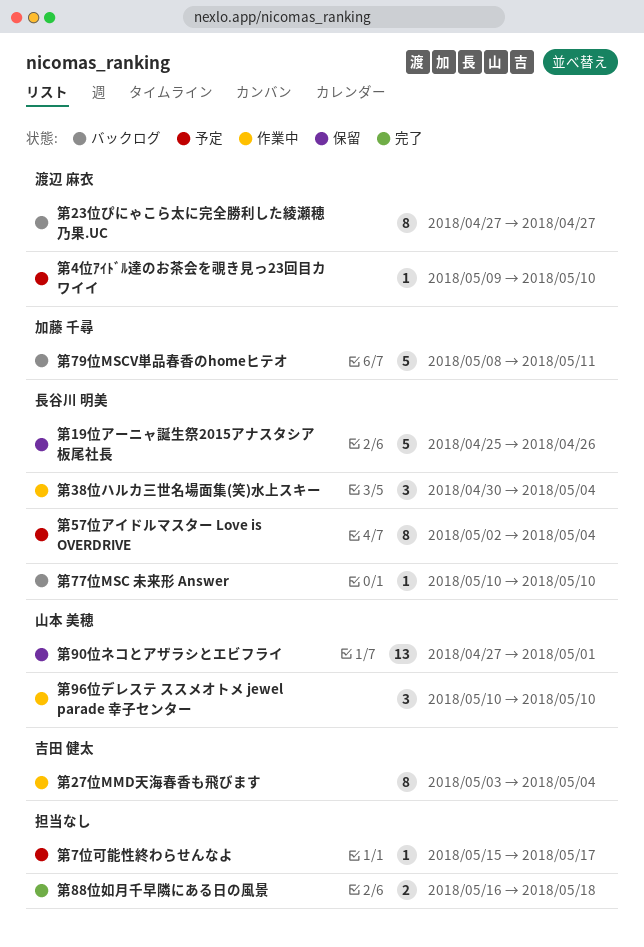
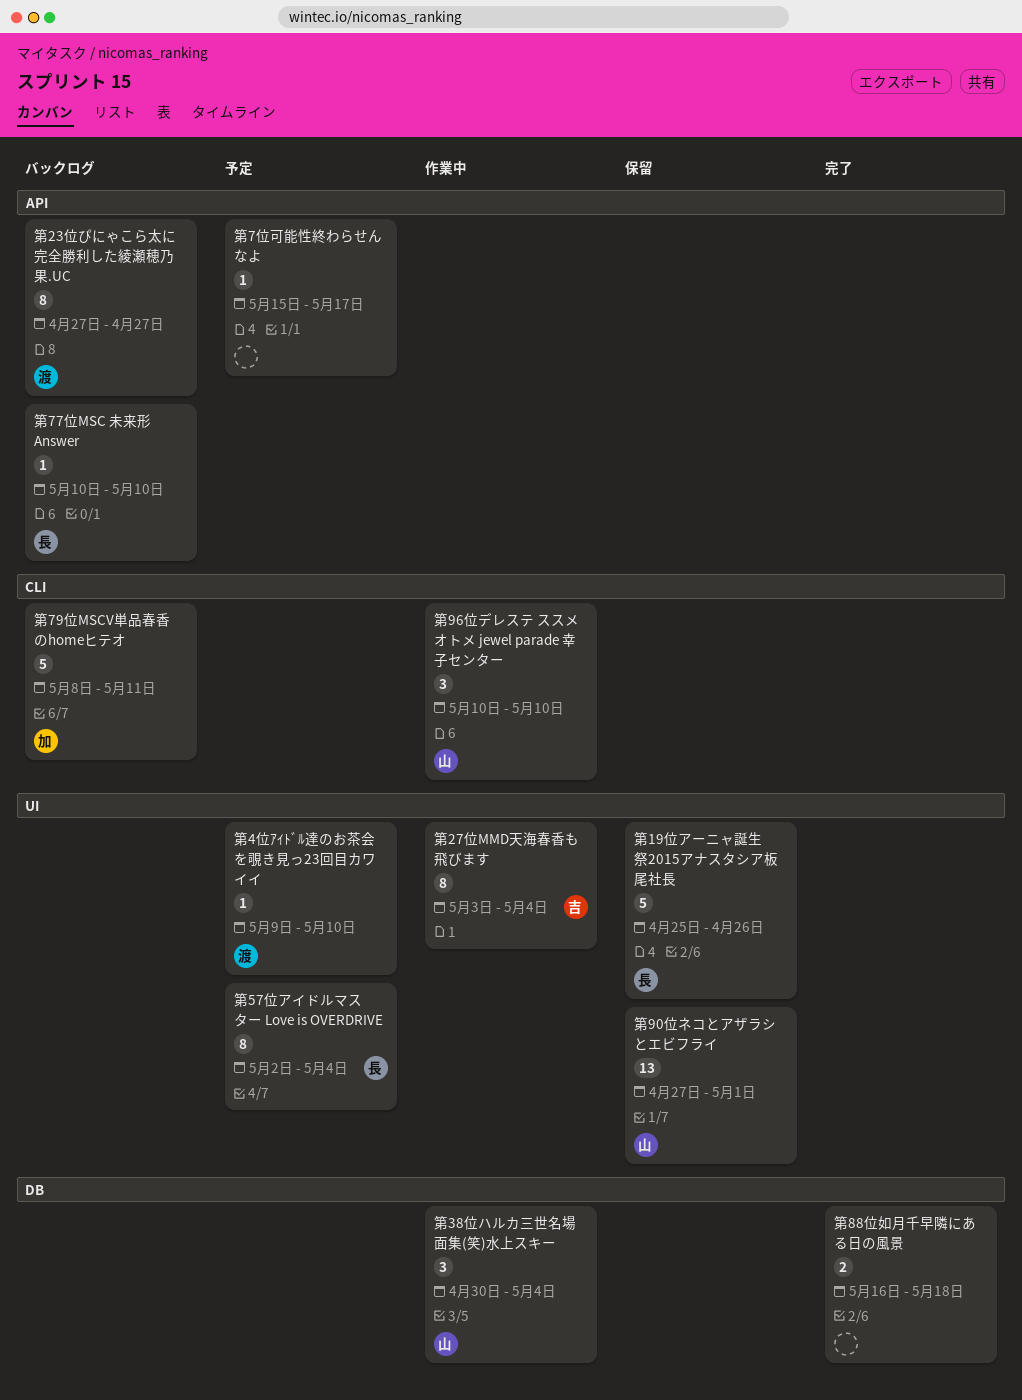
第38位ハルカ三世名場面集(笑)水上スキー, owner: 長谷川 明美 -> 山本 美穂

